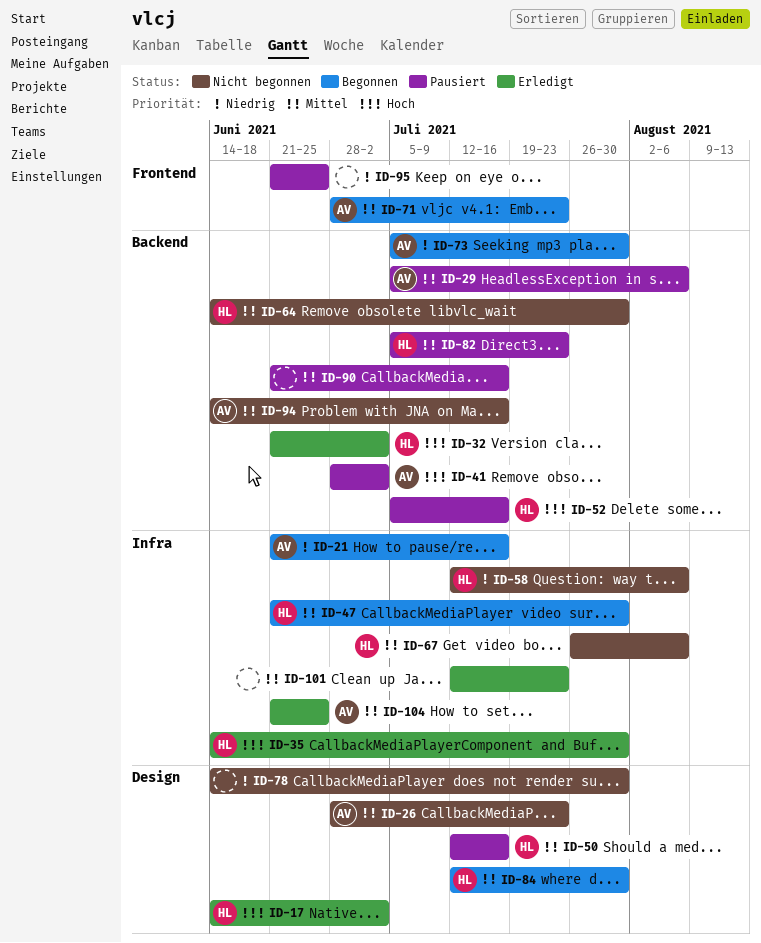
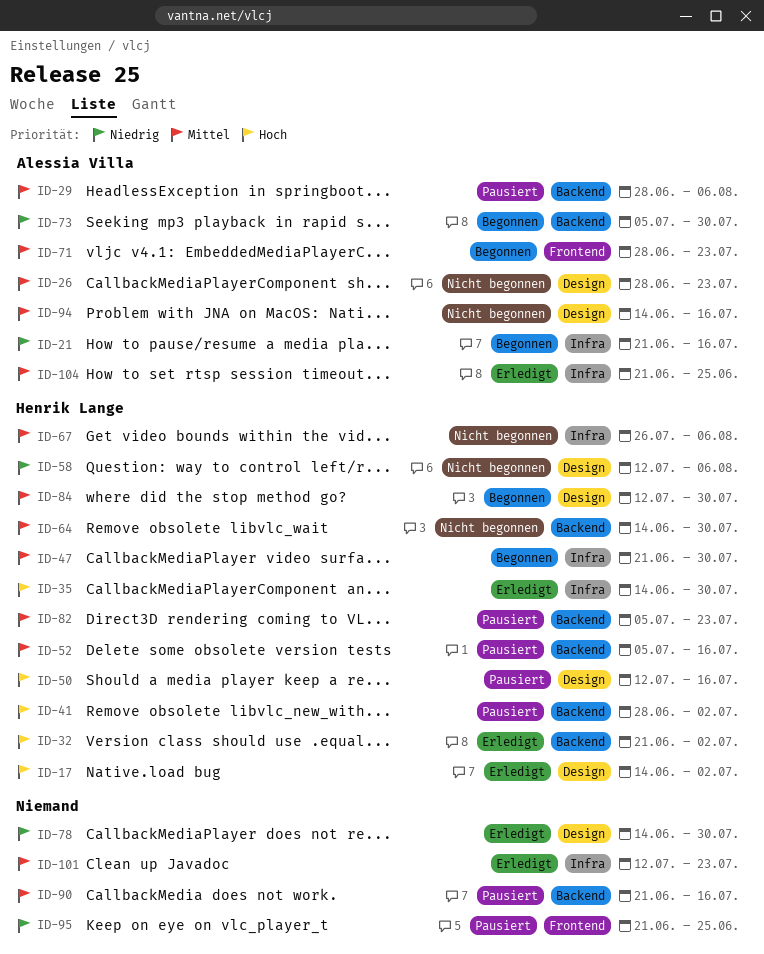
ID-29, start: Jul 5 -> Jun 28
ID-41, owner: Alessia Villa -> Henrik Lange
ID-50, priority: Mittel -> Hoch
ID-52, priority: Hoch -> Mittel
ID-58, label: Infra -> Design
ID-78, status: Nicht begonnen -> Erledigt
ID-94, label: Backend -> Design

